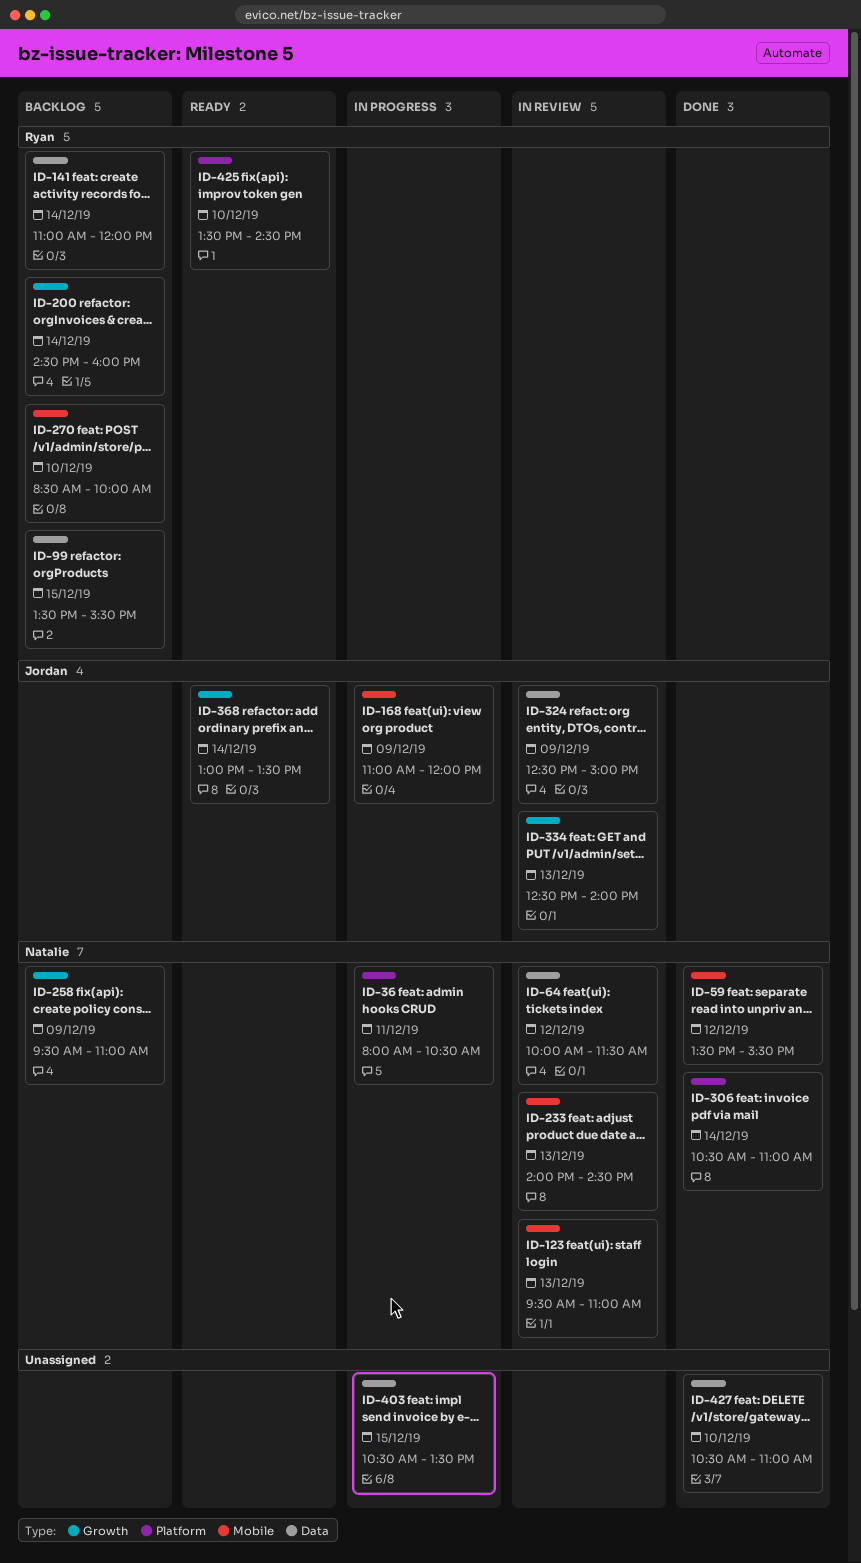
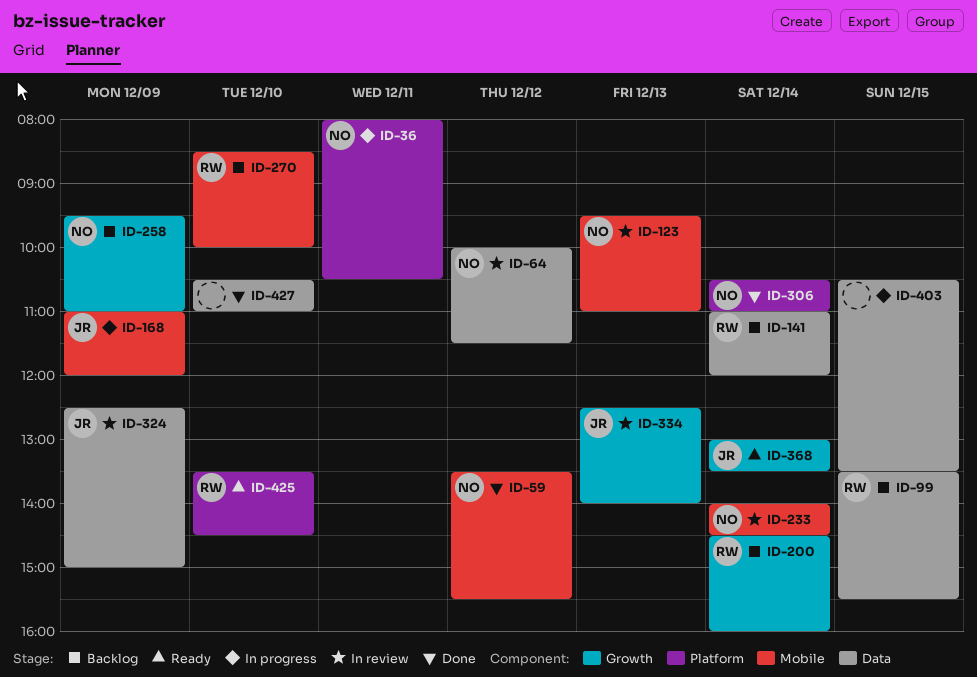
ID-233, day: Dec 13 -> Dec 14

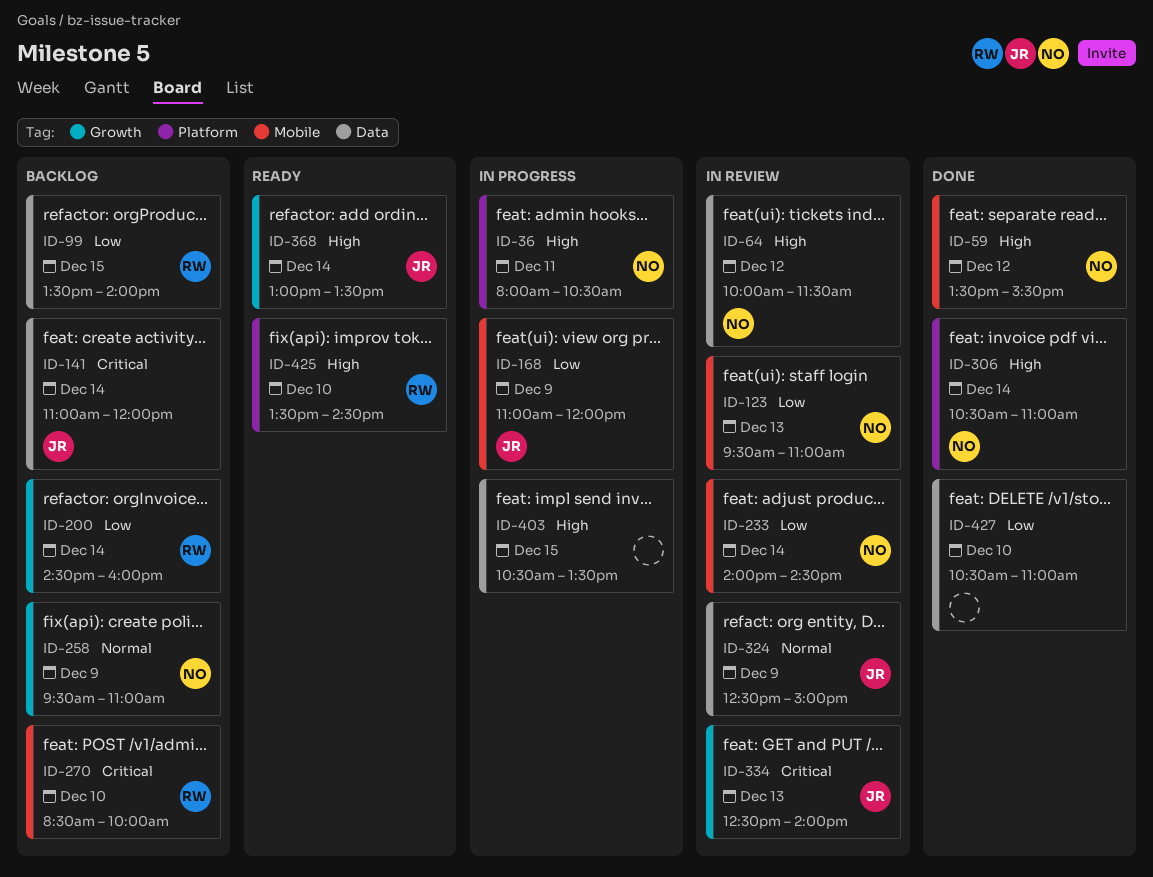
ID-99, ends: 15:30 -> 14:00
ID-141, owner: RW -> JR

